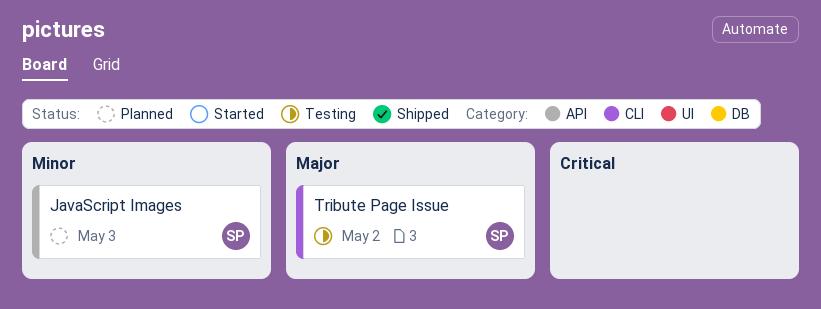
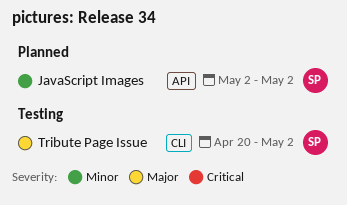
JavaScript Images, due: May 3 -> May 2

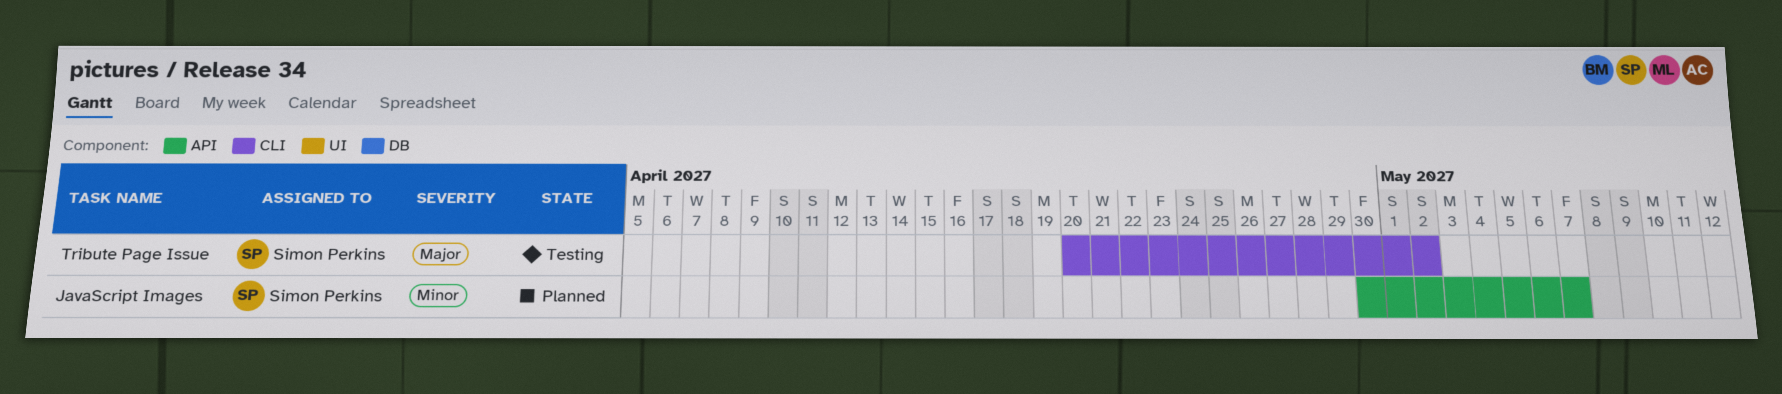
JavaScript Images, start: May 2 -> Apr 30
JavaScript Images, due: May 2 -> May 7

